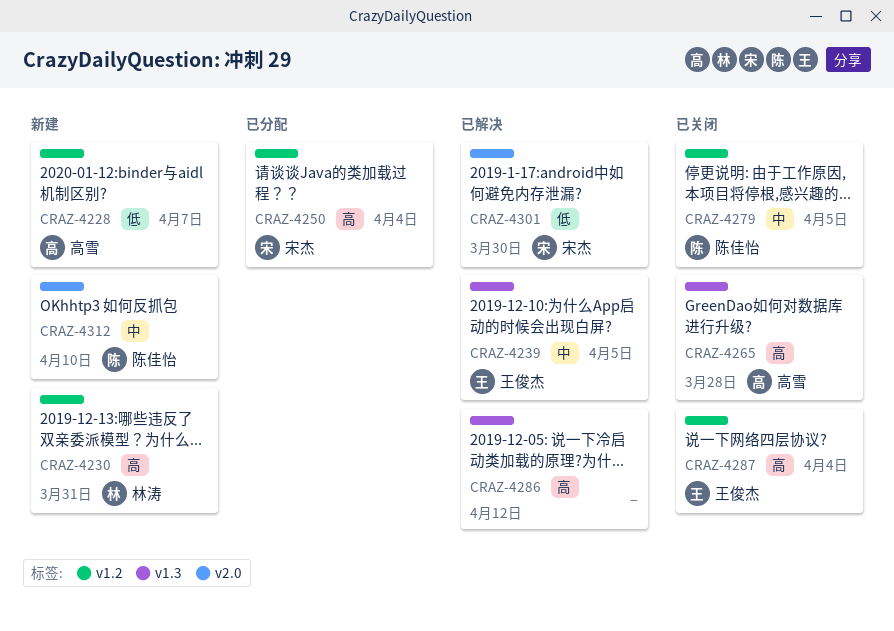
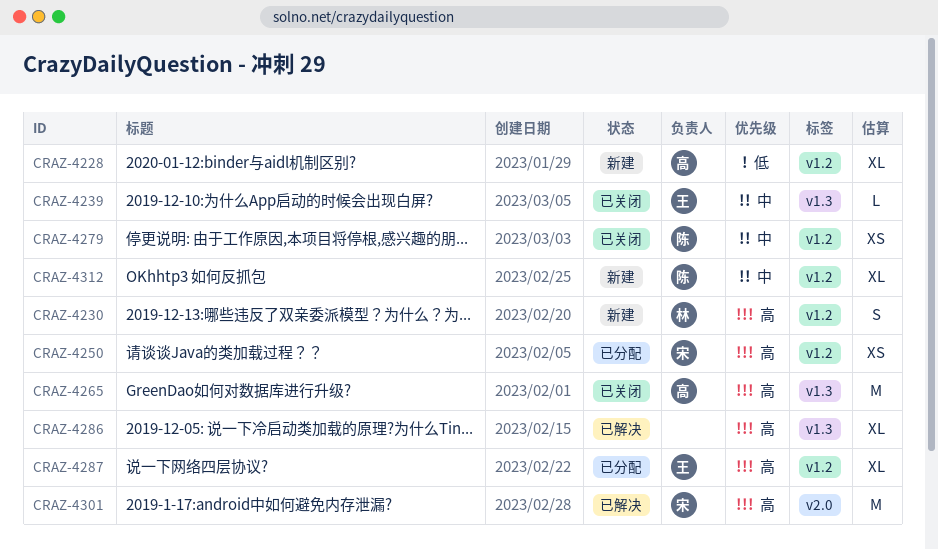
CRAZ-4239, status: 已解决 -> 已关闭
CRAZ-4287, status: 已关闭 -> 已分配
CRAZ-4301, priority: 低 -> 高
CRAZ-4312, label: v2.0 -> v1.2

